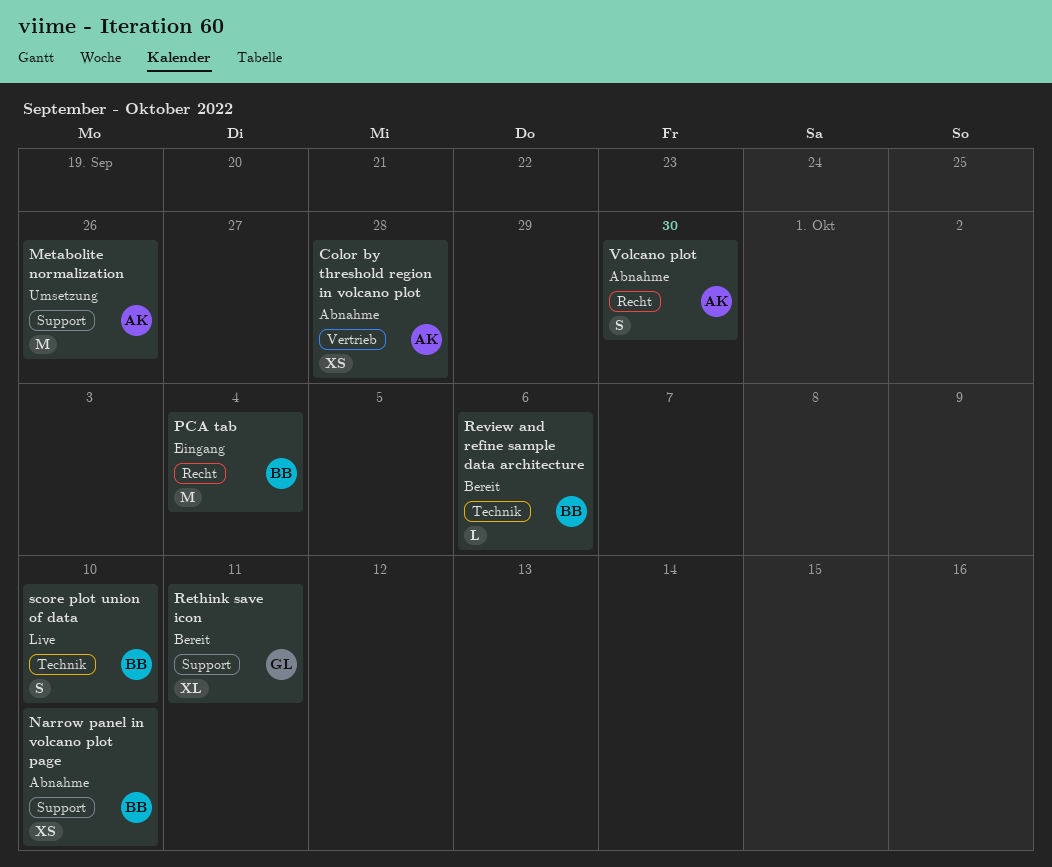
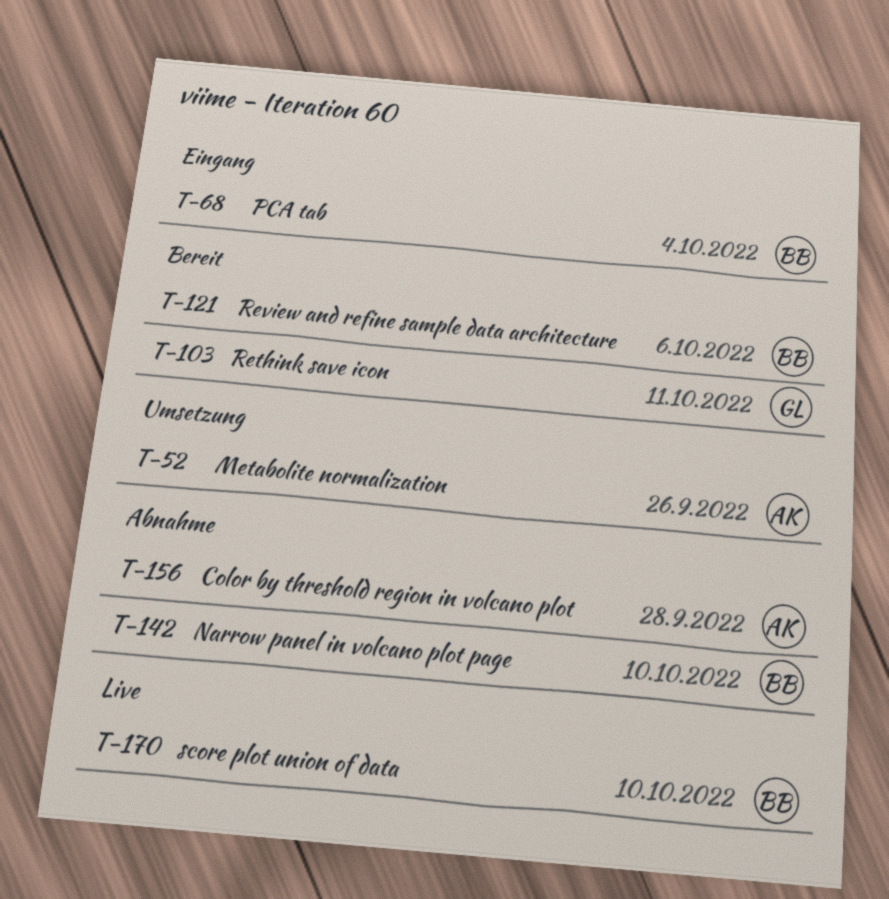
Volcano plot: present -> none

